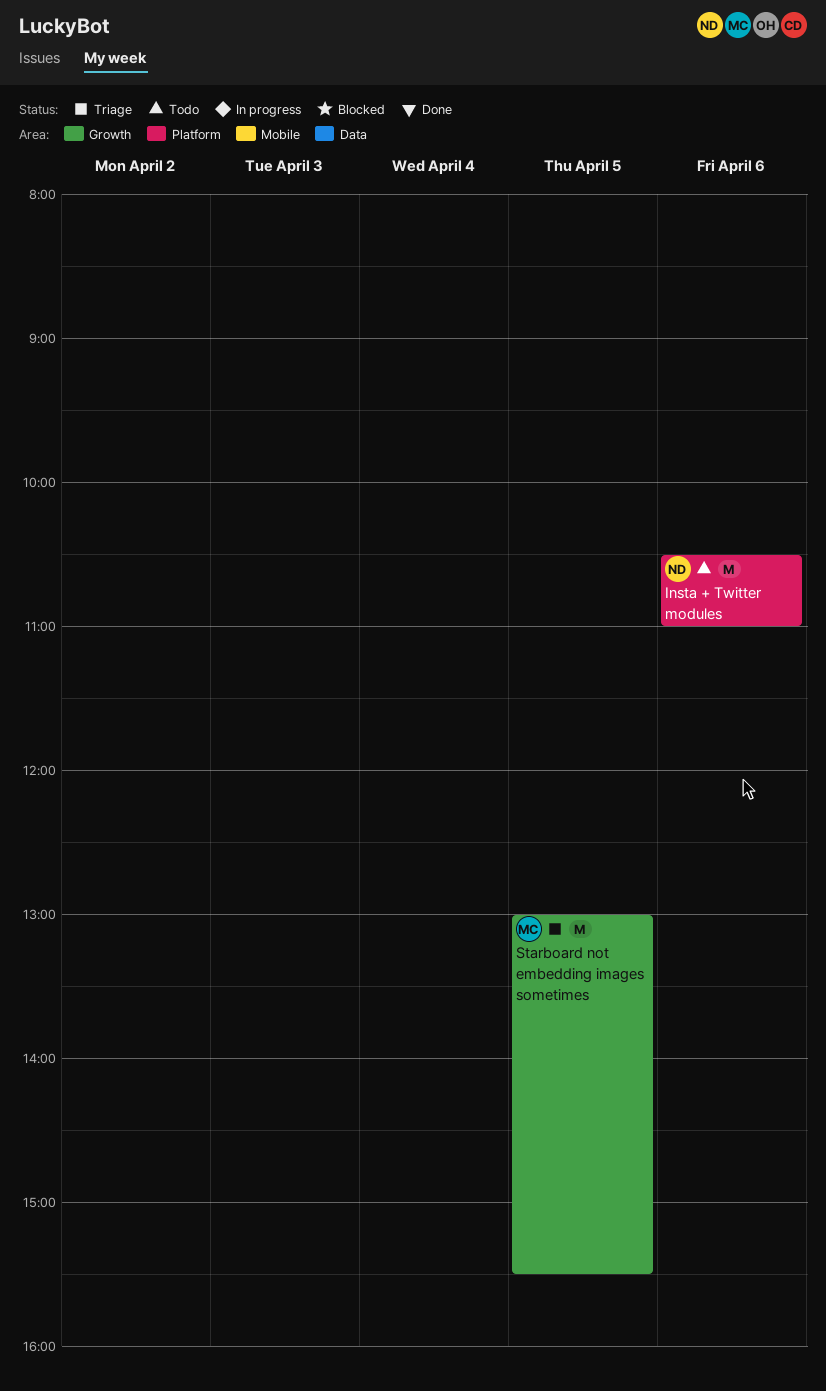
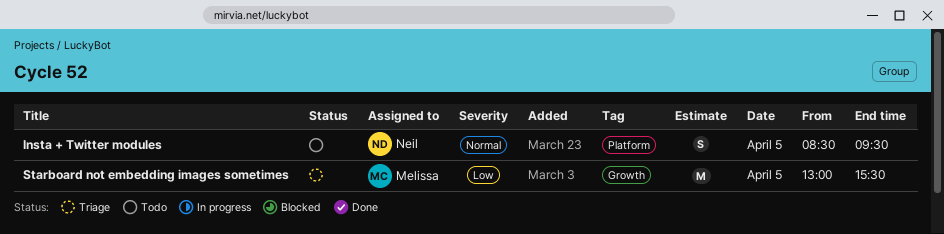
Insta + Twitter modules, estimate: M -> S
Insta + Twitter modules, day: Apr 6 -> Apr 5
Insta + Twitter modules, begins: 10:30 -> 08:30
Insta + Twitter modules, ends: 11:00 -> 09:30

